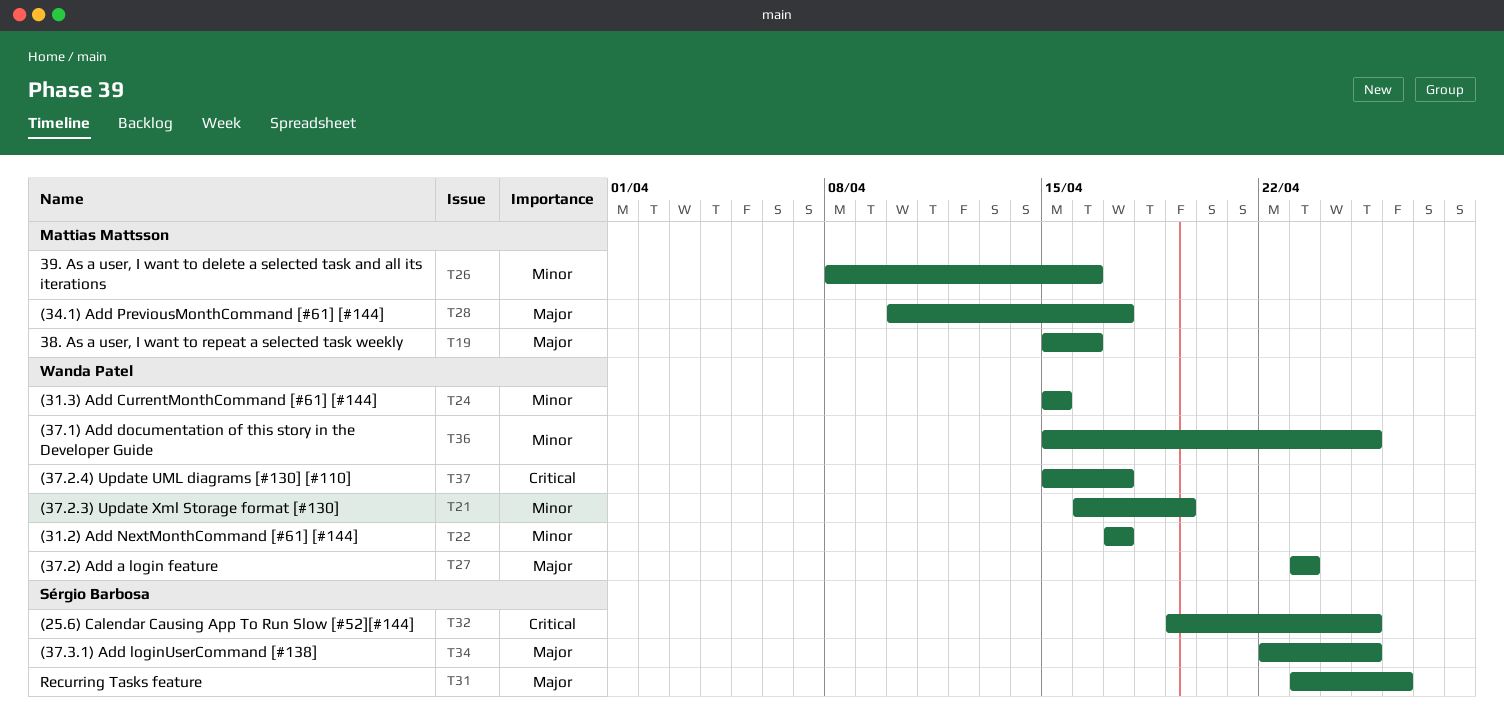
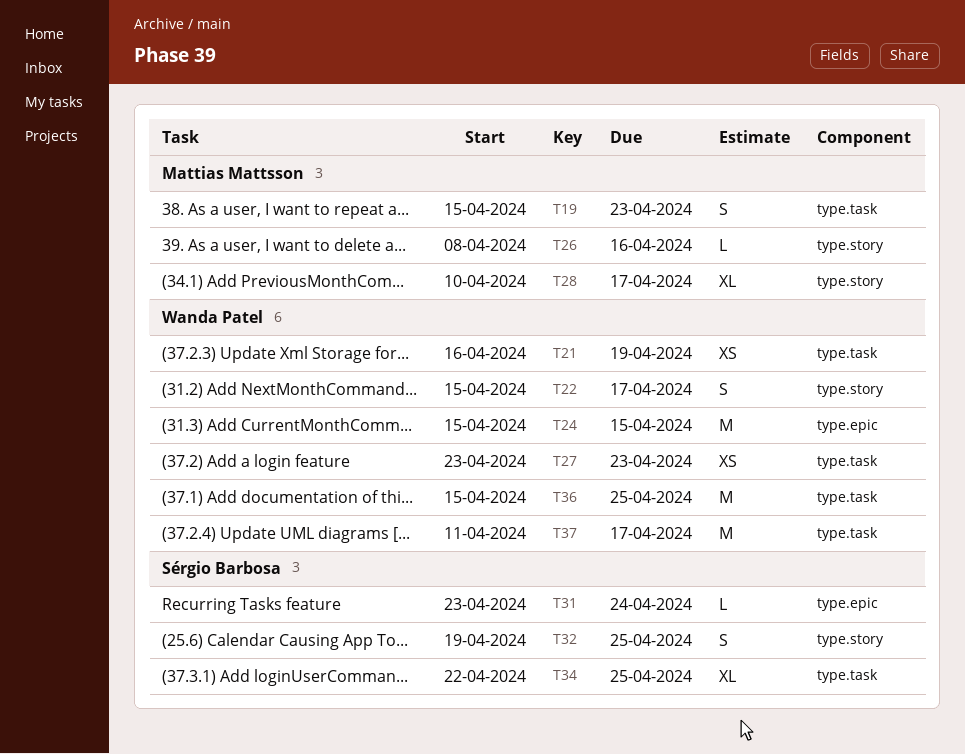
T19, due: Apr 16 -> Apr 23
T22, start: Apr 17 -> Apr 15
T31, due: Apr 26 -> Apr 24
T37, start: Apr 15 -> Apr 11

